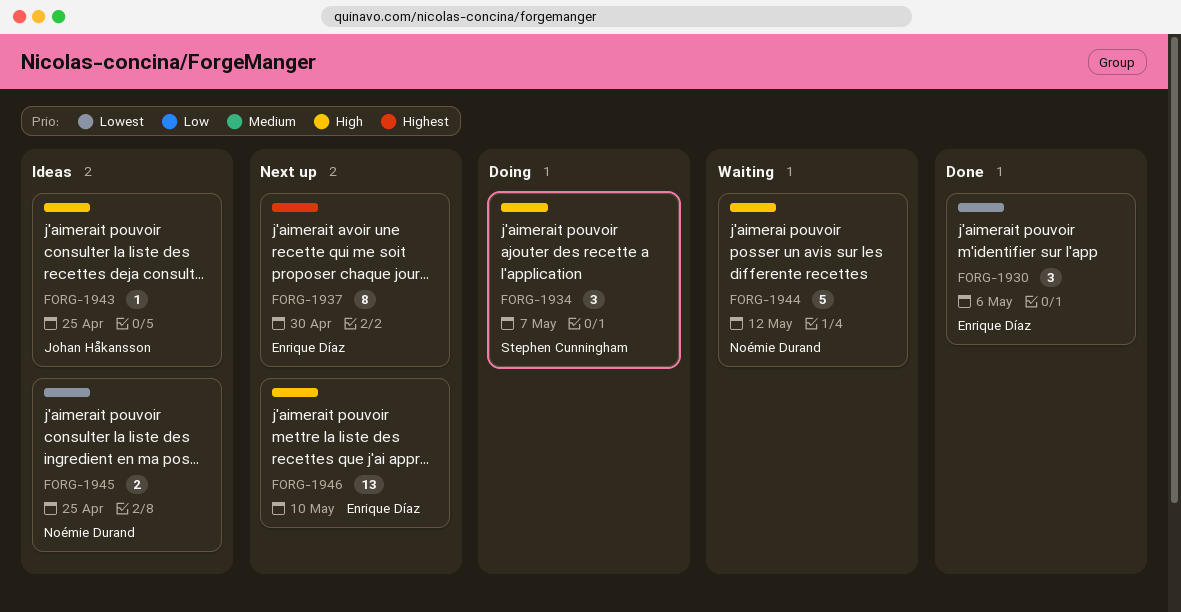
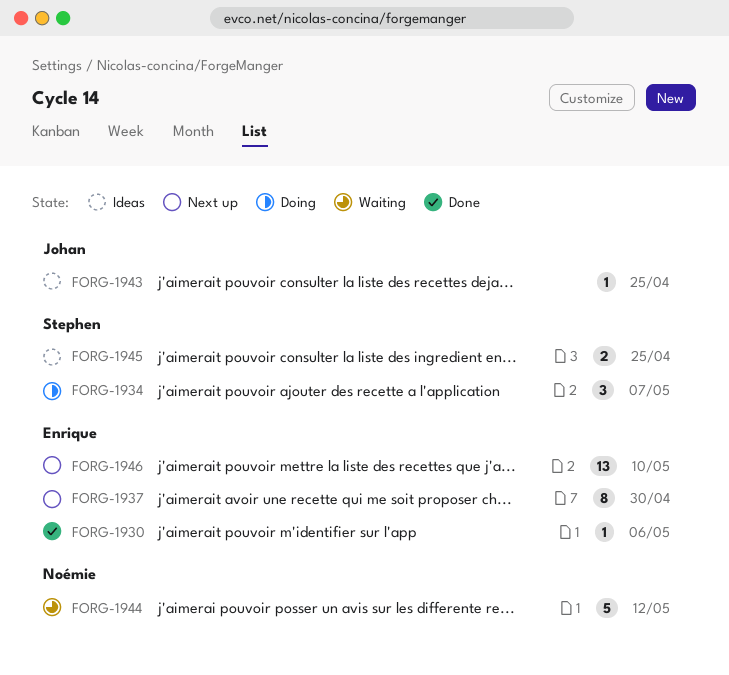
FORG-1930, estimate: 3 -> 1
FORG-1945, owner: Noémie Durand -> Stephen Cunningham

